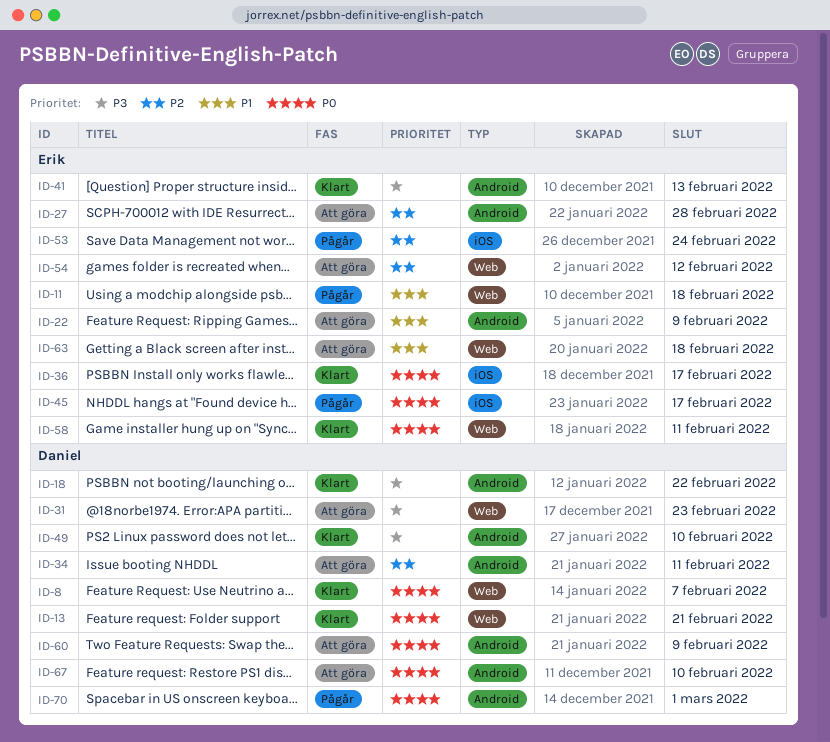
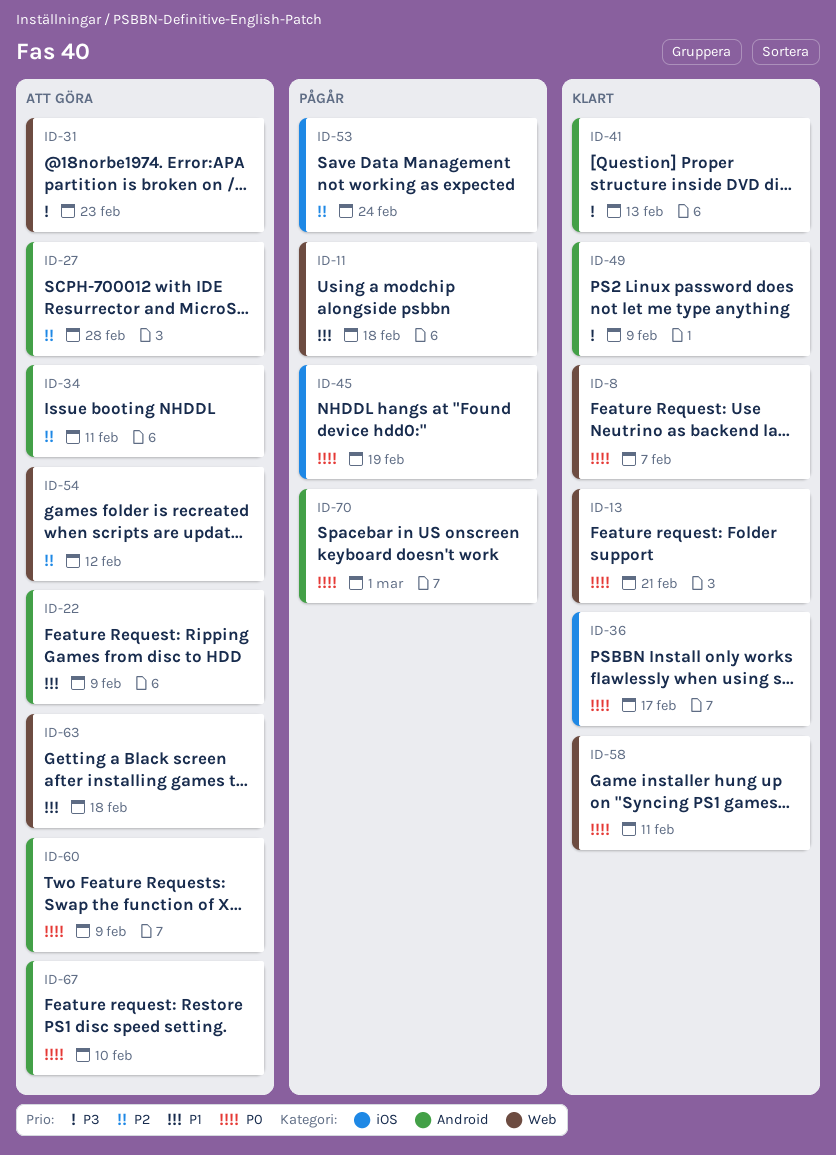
ID-18: present -> none
ID-45, due: Feb 17 -> Feb 19
ID-49, due: Feb 10 -> Feb 9

